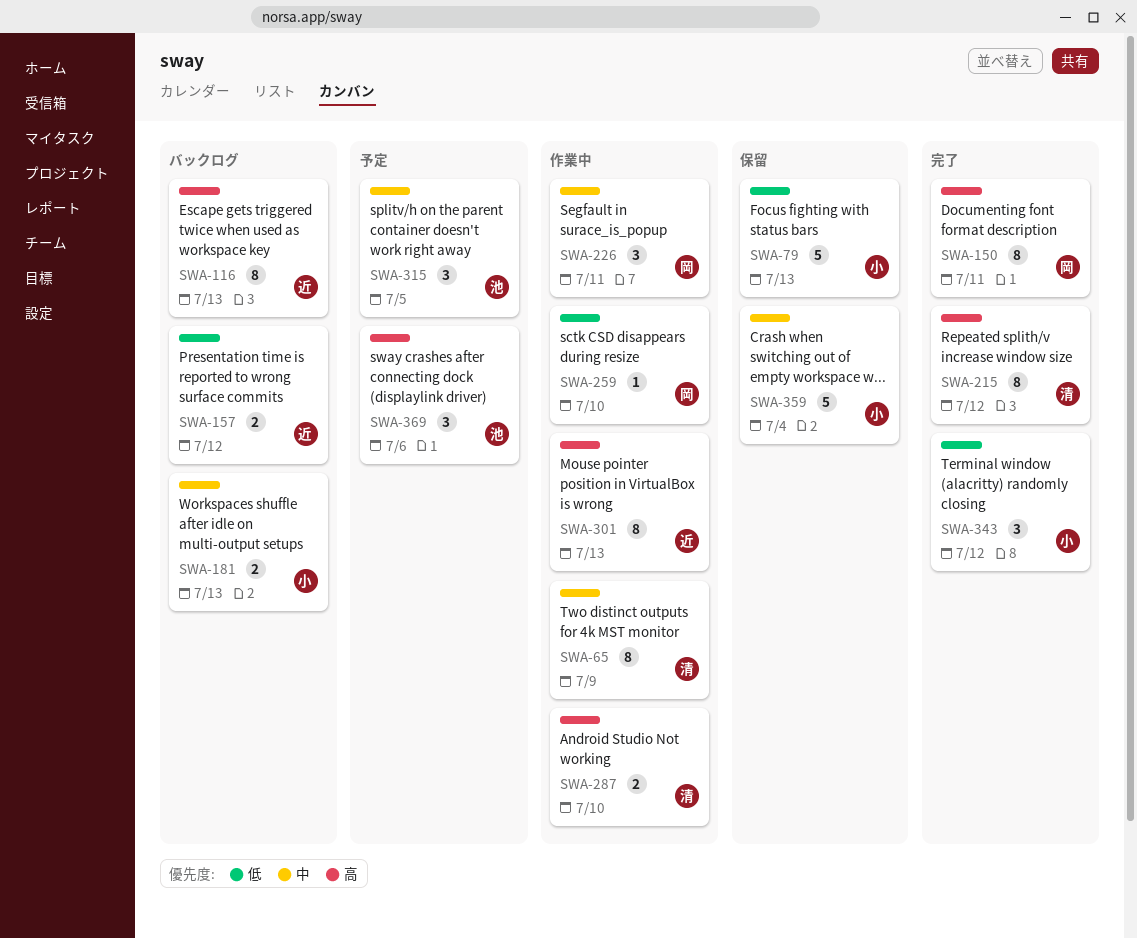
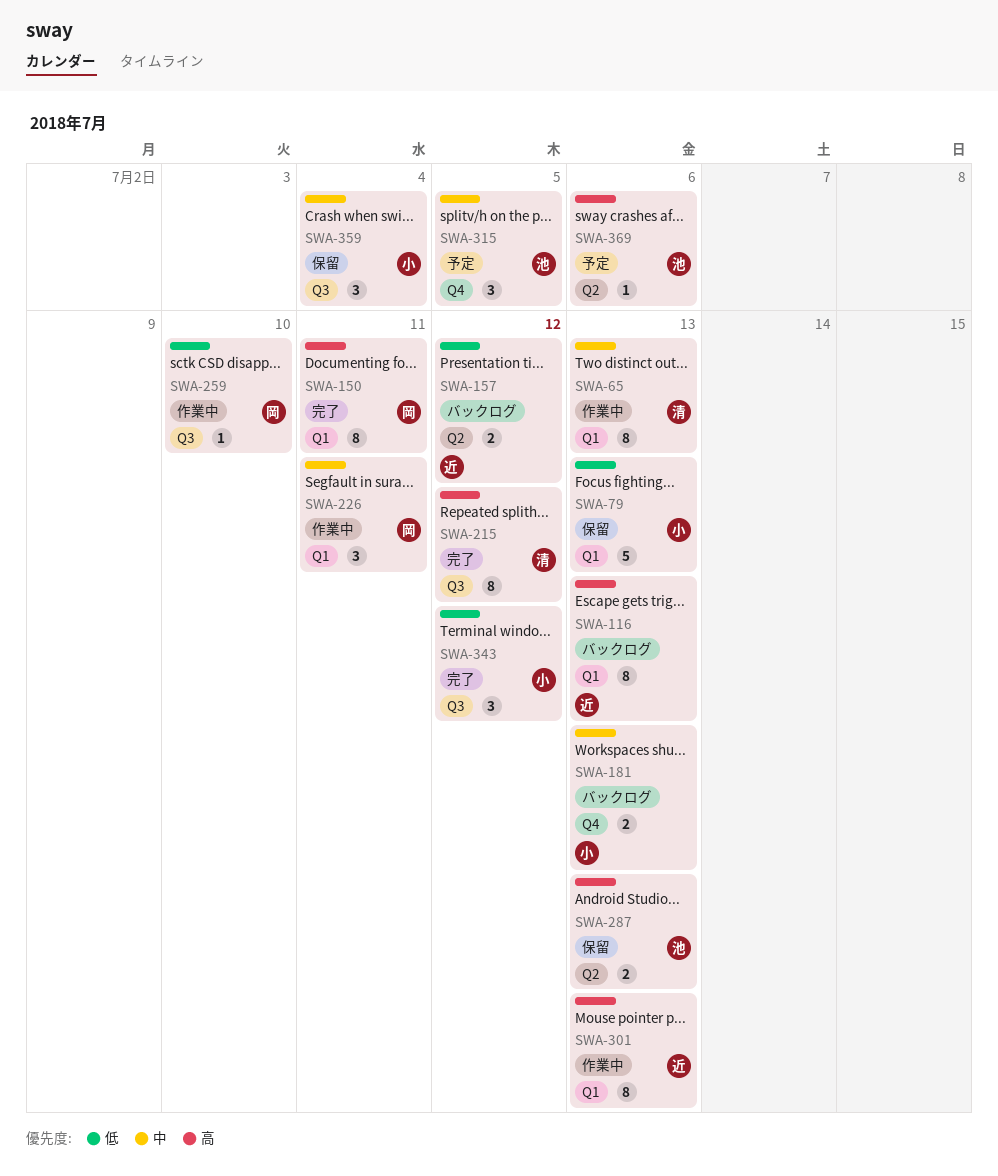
SWA-65, due: Jul 9 -> Jul 13
SWA-287, status: 作業中 -> 保留
SWA-287, owner: 清 -> 池
SWA-287, due: Jul 10 -> Jul 13
SWA-359, estimate: 5 -> 3
SWA-369, estimate: 3 -> 1

